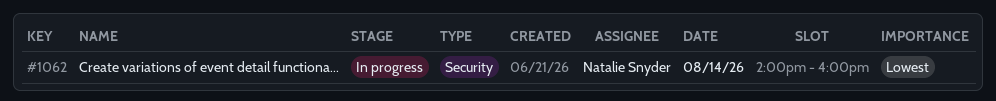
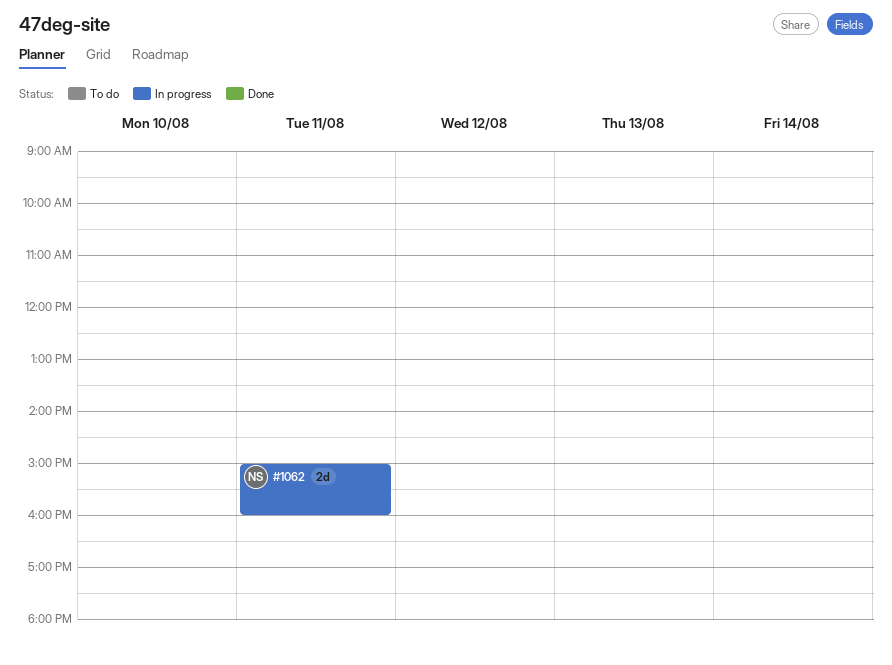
#1062, day: Aug 14 -> Aug 11
#1062, begins: 14:00 -> 15:00

